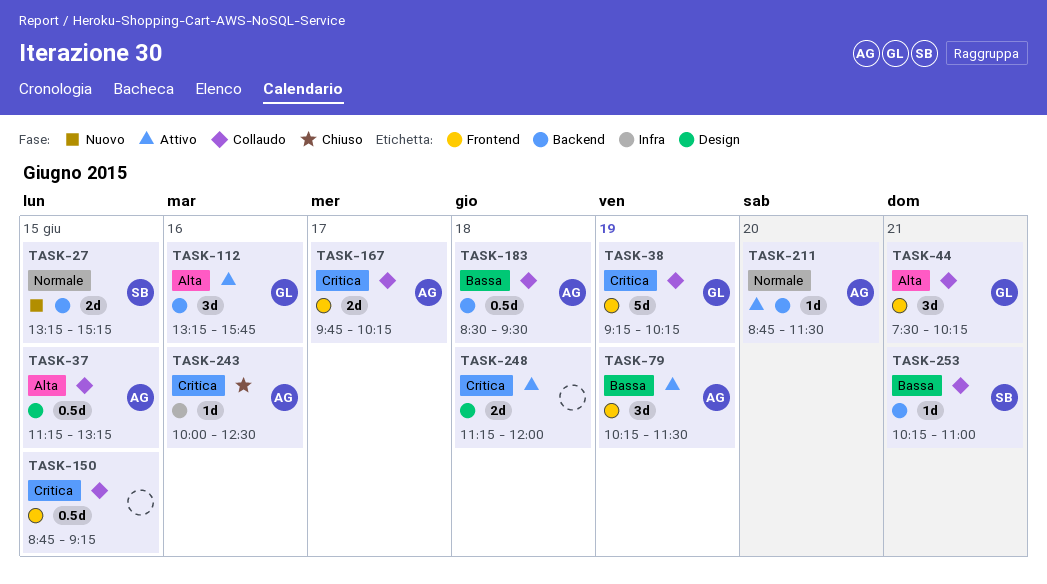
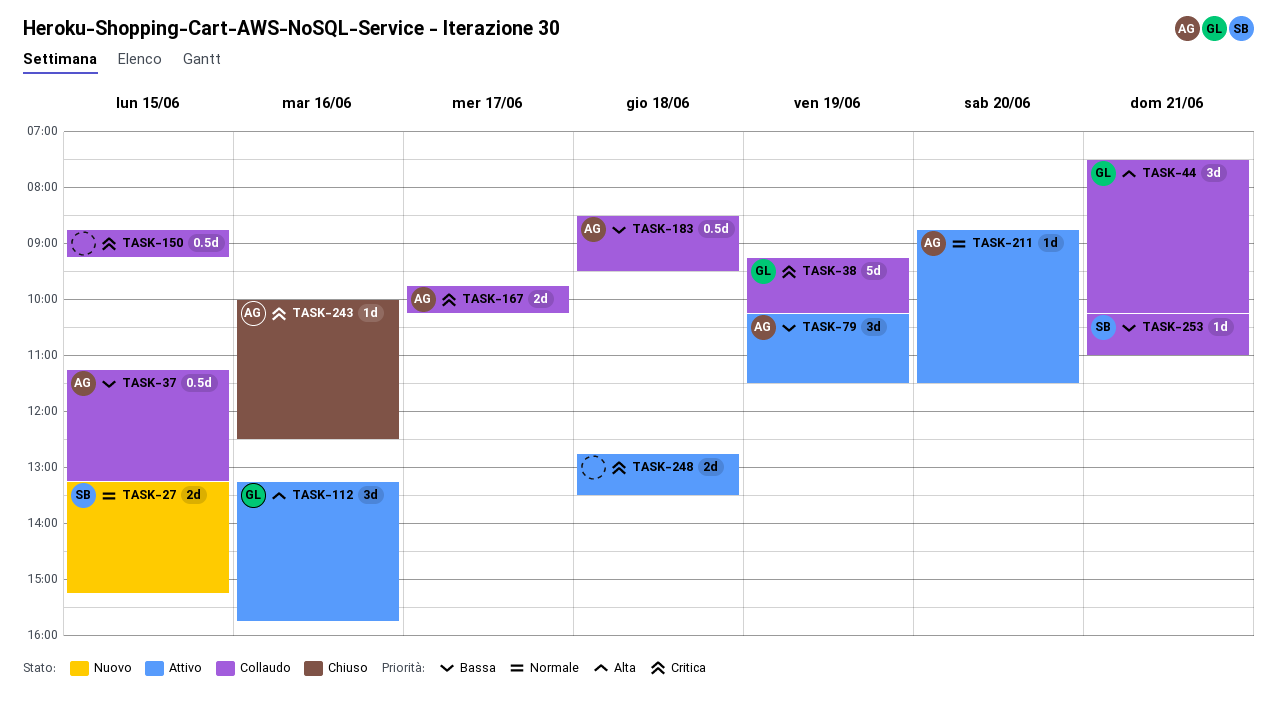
TASK-37, priority: Alta -> Bassa
TASK-248, begins: 11:15 -> 12:45
TASK-248, ends: 12:00 -> 13:30

